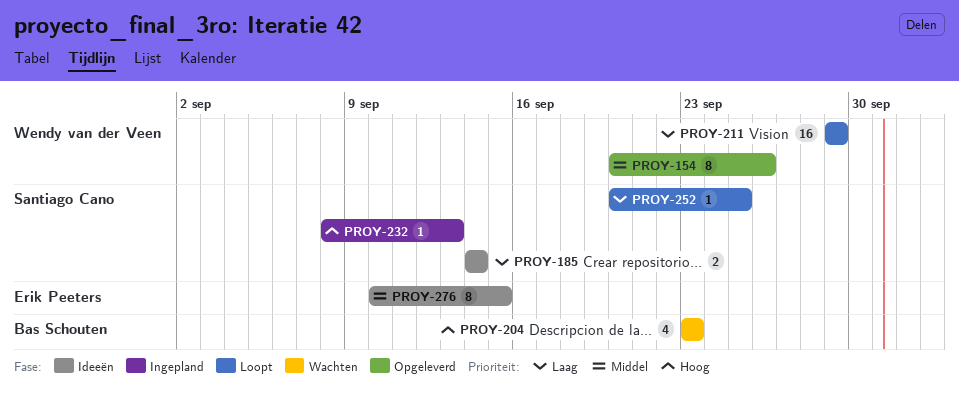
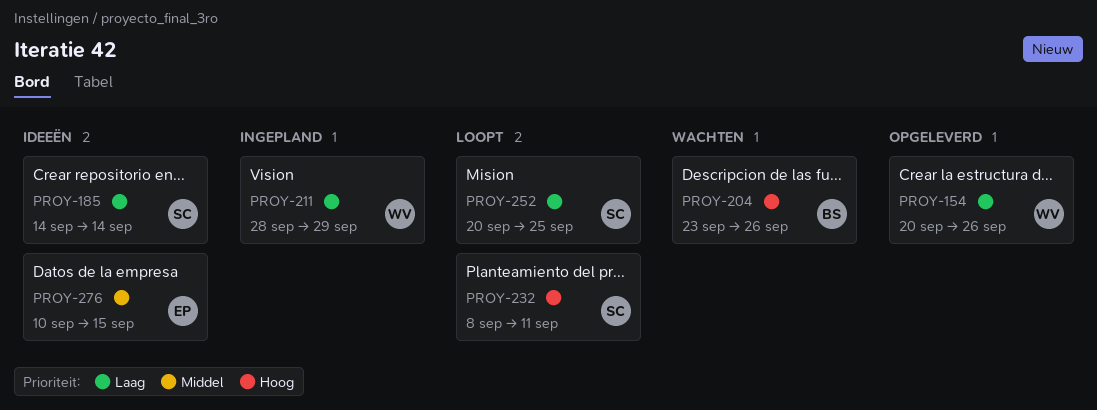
PROY-154, priority: Middel -> Laag
PROY-204, due: Sep 23 -> Sep 26
PROY-211, status: Loopt -> Ingepland
PROY-211, start: Sep 29 -> Sep 28
PROY-232, status: Ingepland -> Loopt
PROY-232, due: Sep 13 -> Sep 11

